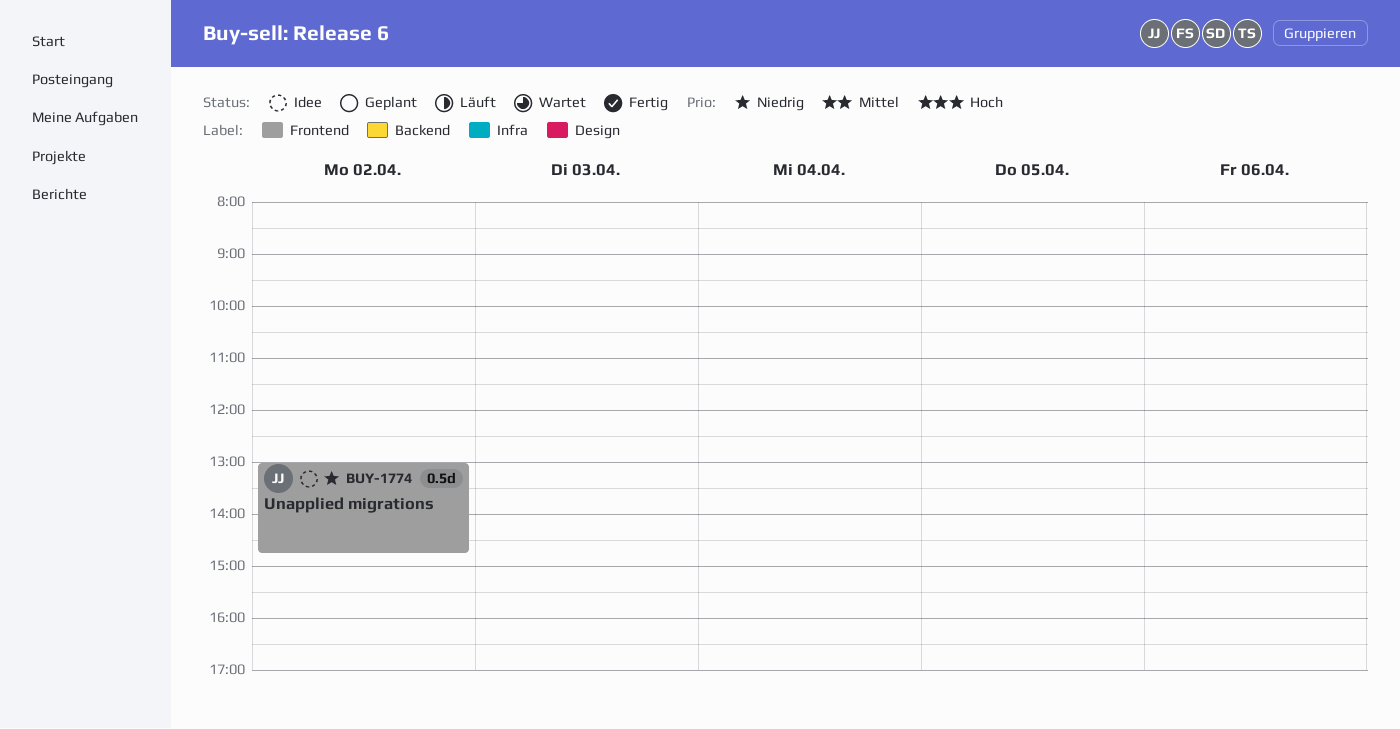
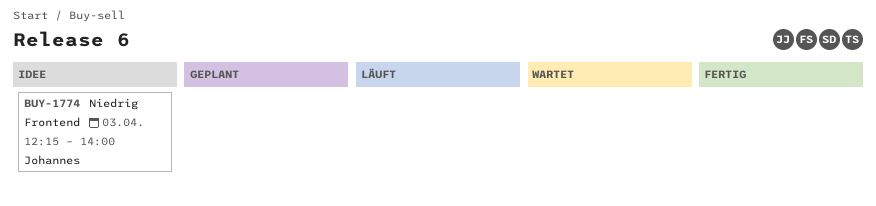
BUY-1774, day: Apr 2 -> Apr 3
BUY-1774, begins: 13:00 -> 12:15
BUY-1774, ends: 14:45 -> 14:00

